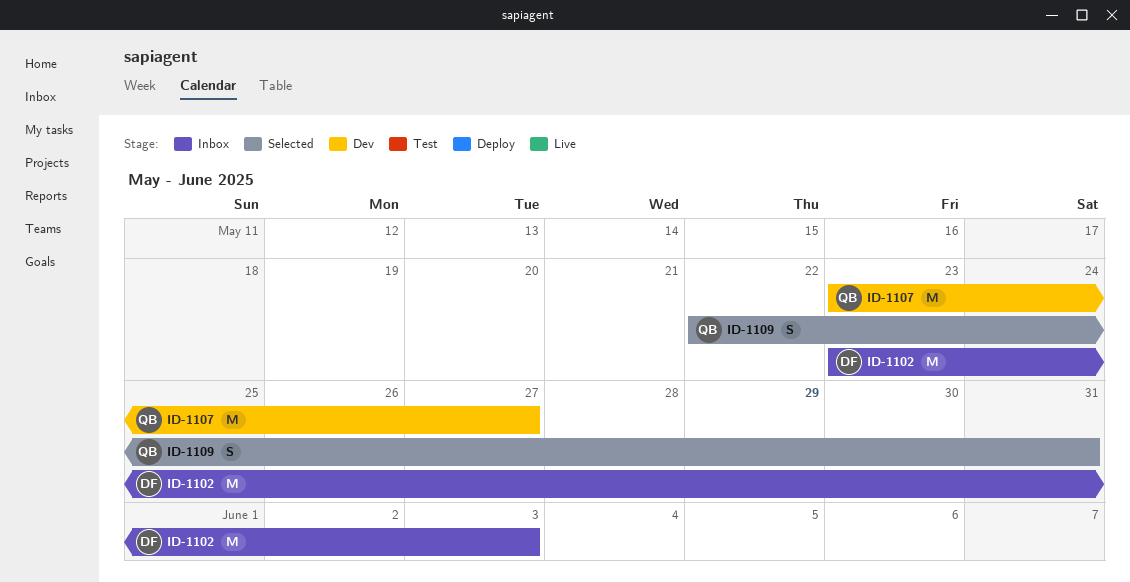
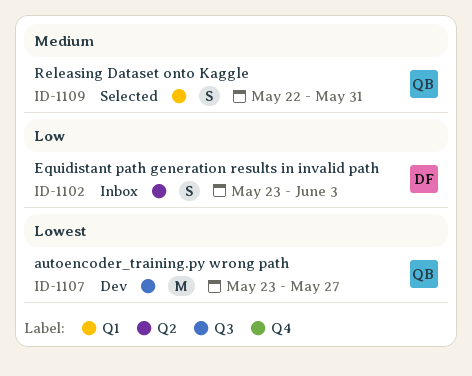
ID-1102, estimate: M -> S

